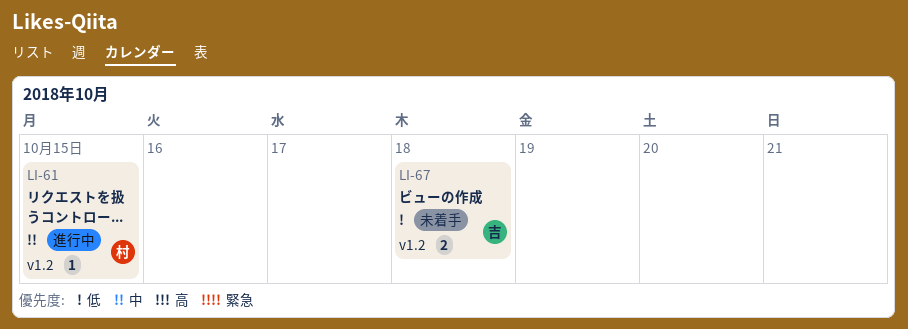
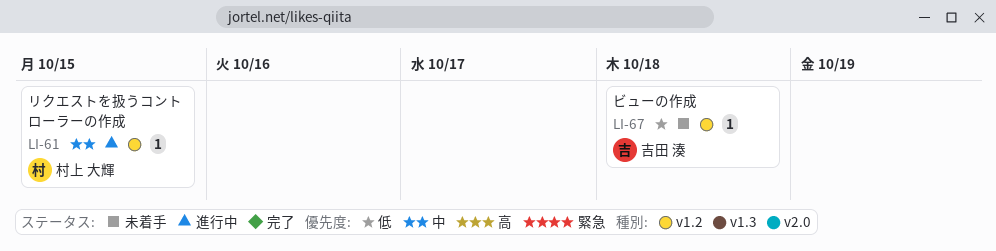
LI-67, estimate: 2 -> 1

